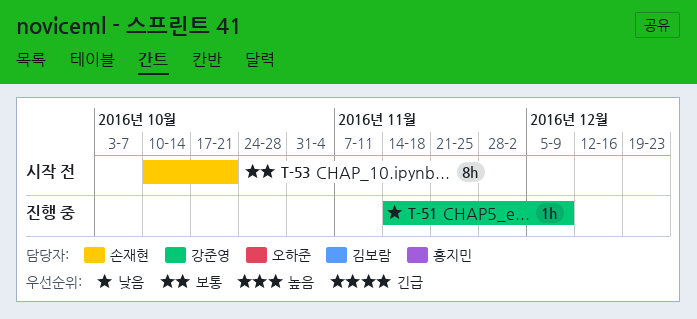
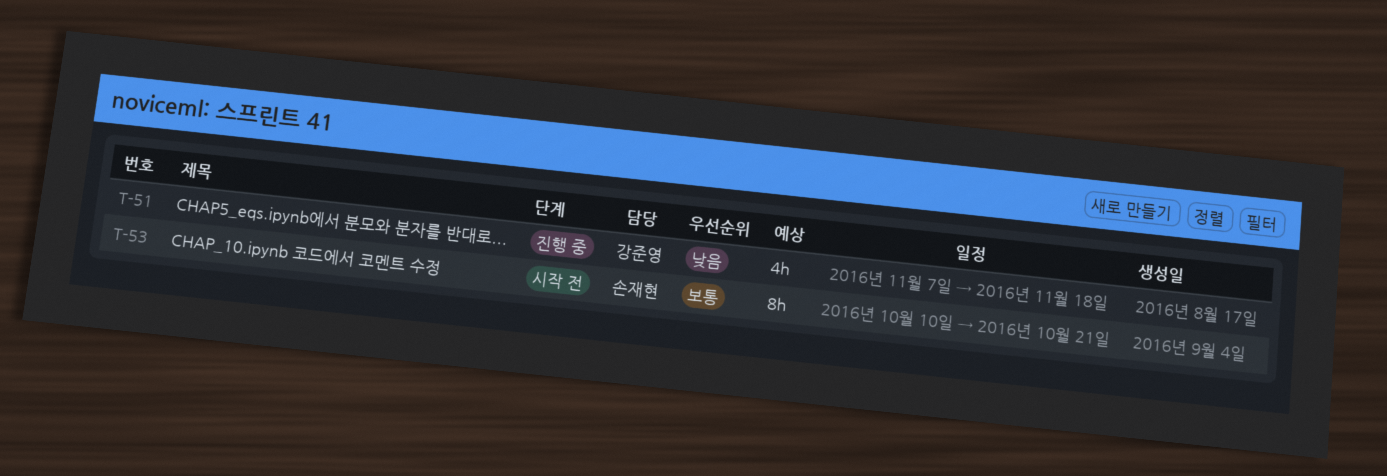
T-51, estimate: 1h -> 4h
T-51, start: Nov 14 -> Nov 7
T-51, due: Dec 9 -> Nov 18

